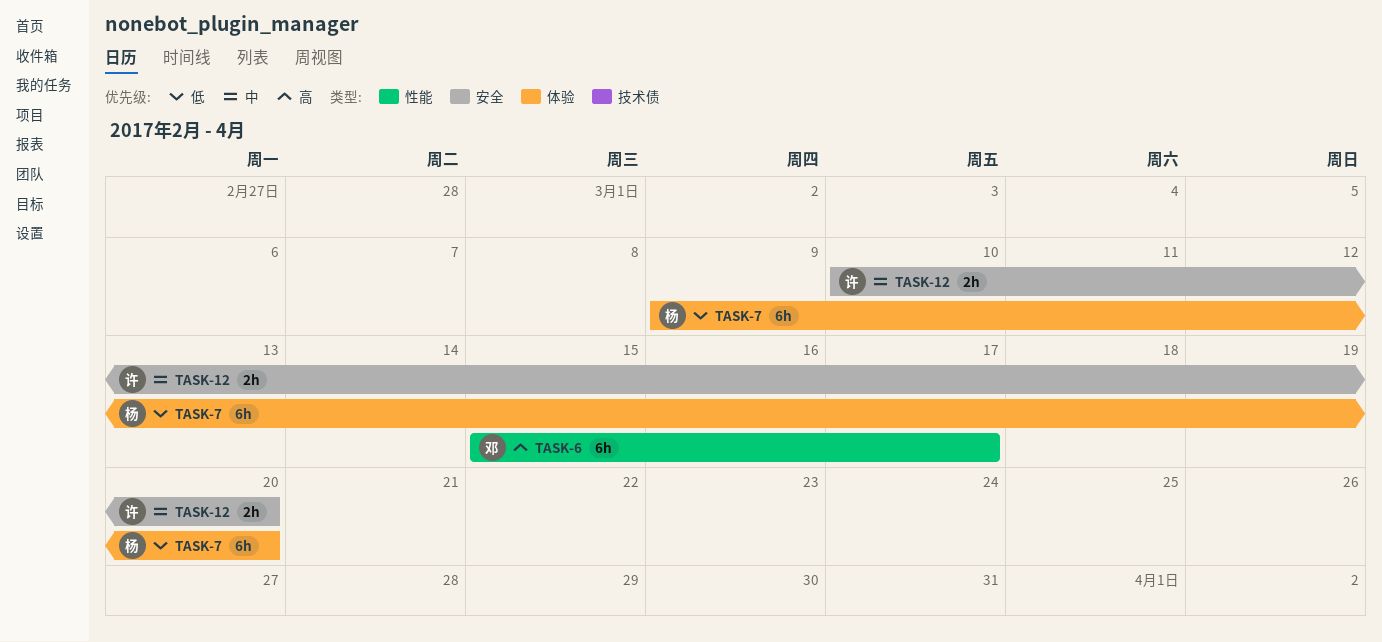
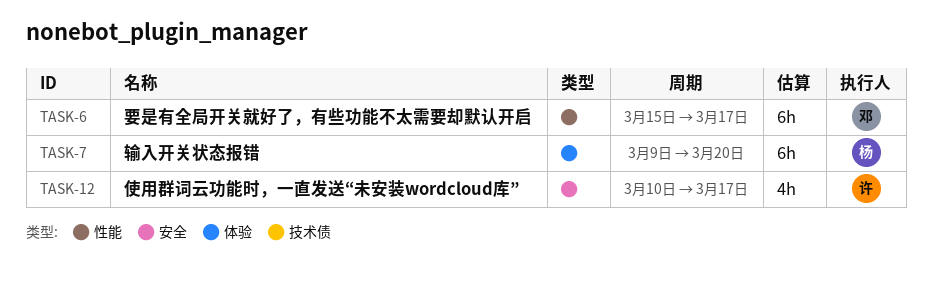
TASK-12, estimate: 2h -> 4h
TASK-12, due: Mar 20 -> Mar 17

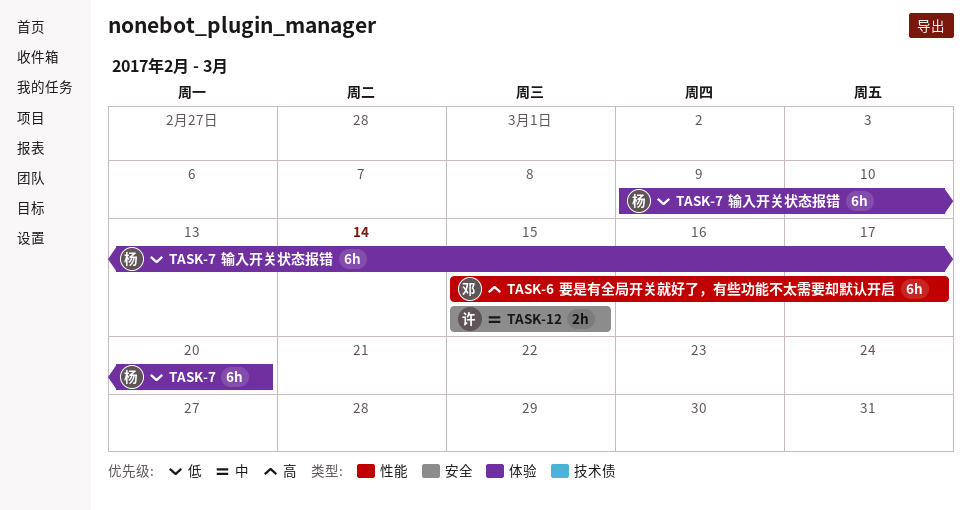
TASK-12, estimate: 4h -> 2h
TASK-12, start: Mar 10 -> Mar 15
TASK-12, due: Mar 17 -> Mar 15

